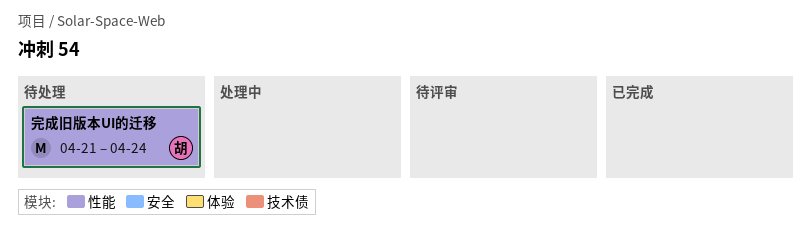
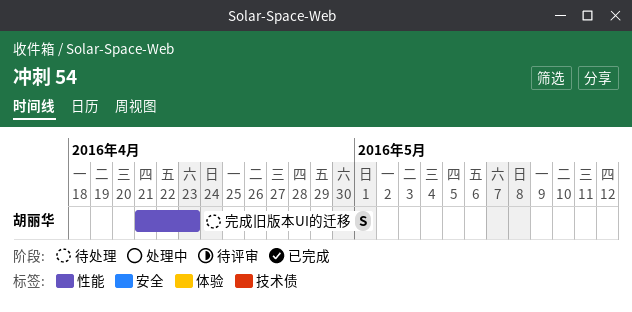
完成旧版本UI的迁移, estimate: M -> S
完成旧版本UI的迁移, due: Apr 24 -> Apr 23

